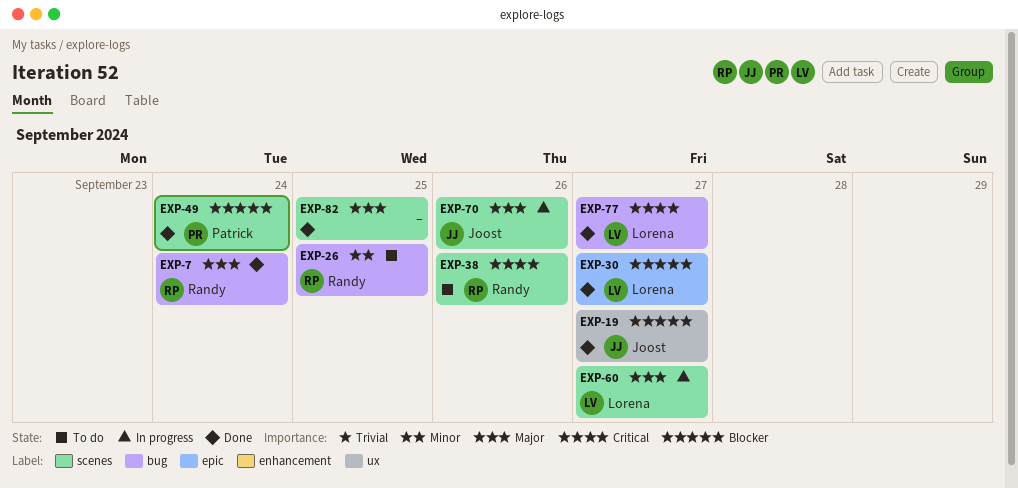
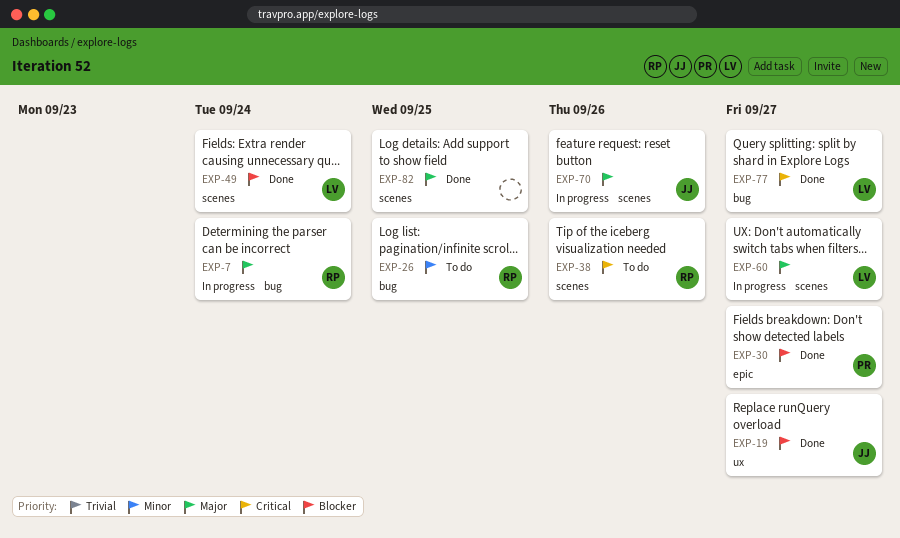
EXP-7, status: Done -> In progress
EXP-30, owner: Lorena -> Patrick
EXP-49, owner: Patrick -> Lorena

